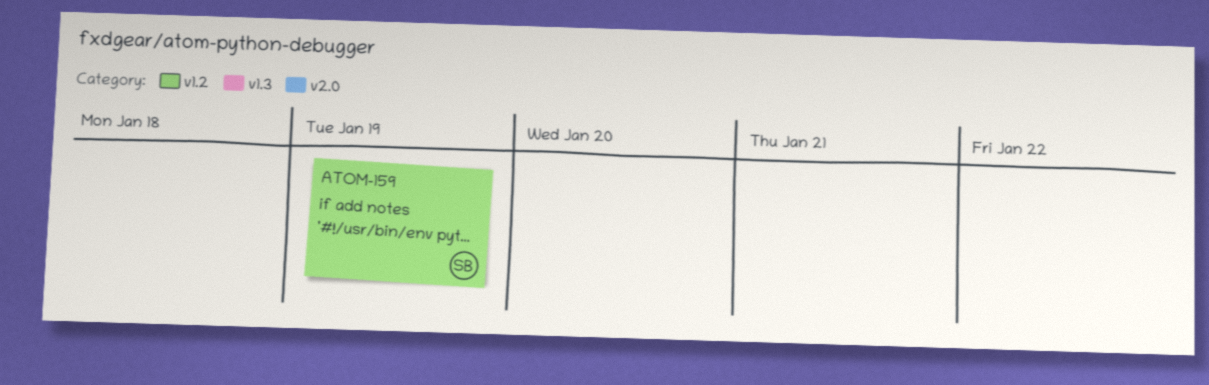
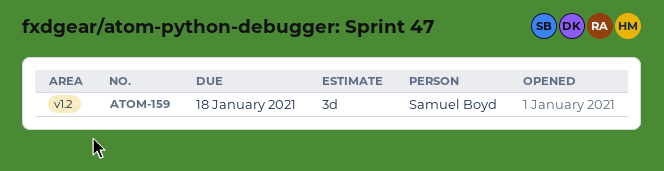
ATOM-159, due: Jan 19 -> Jan 18

